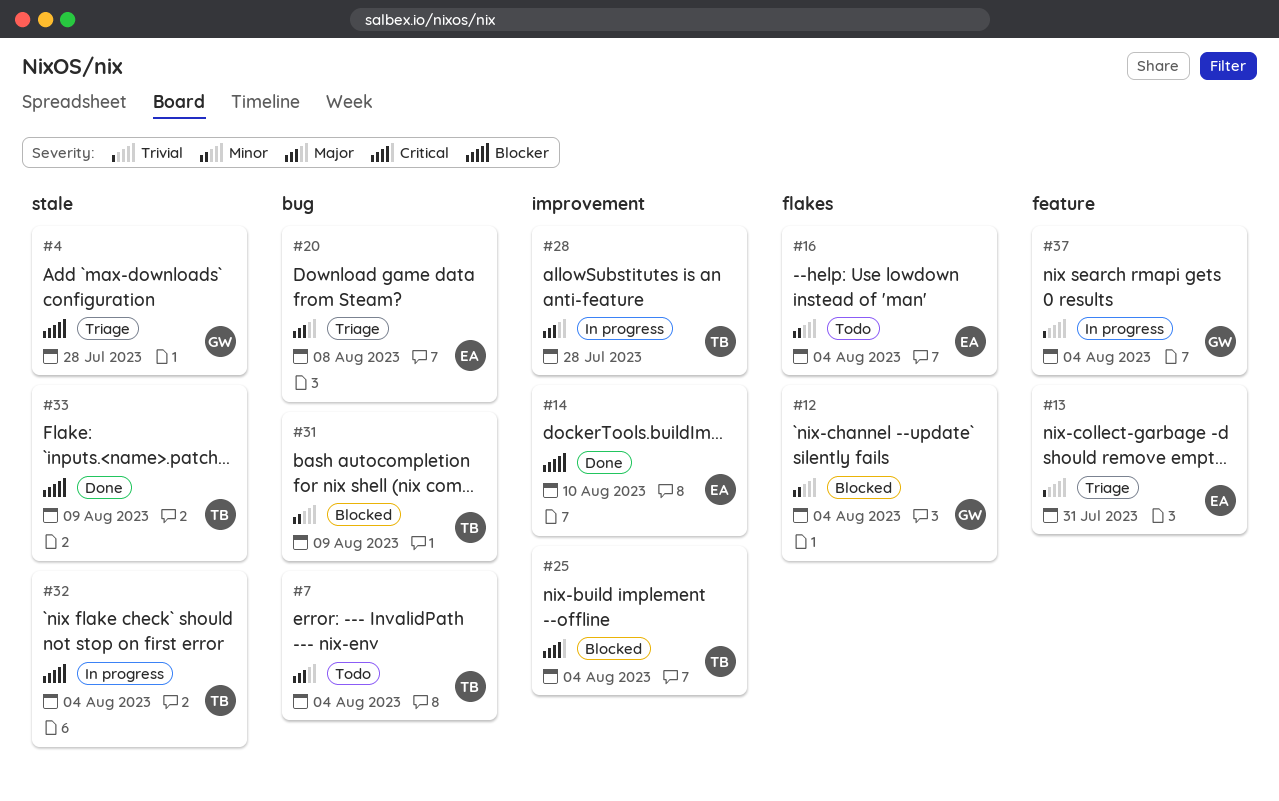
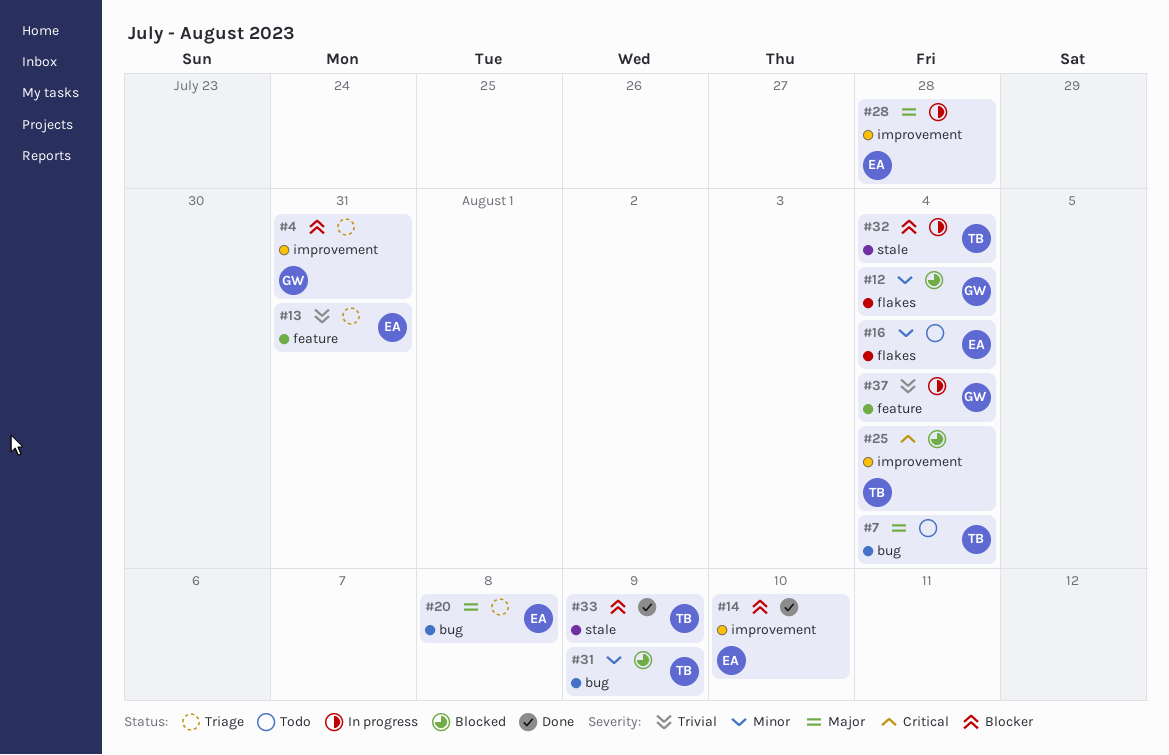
#4, label: stale -> improvement
#4, due: Jul 28 -> Jul 31
#28, owner: TB -> EA

